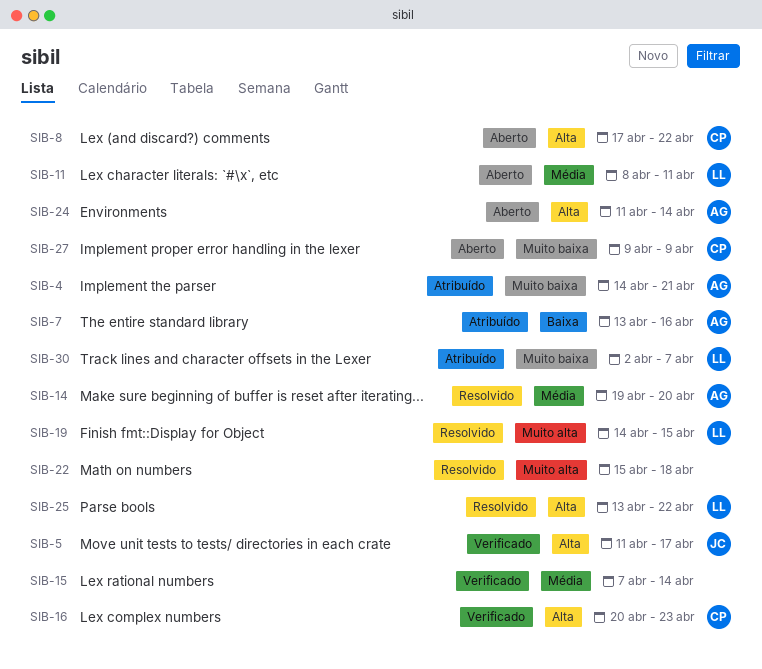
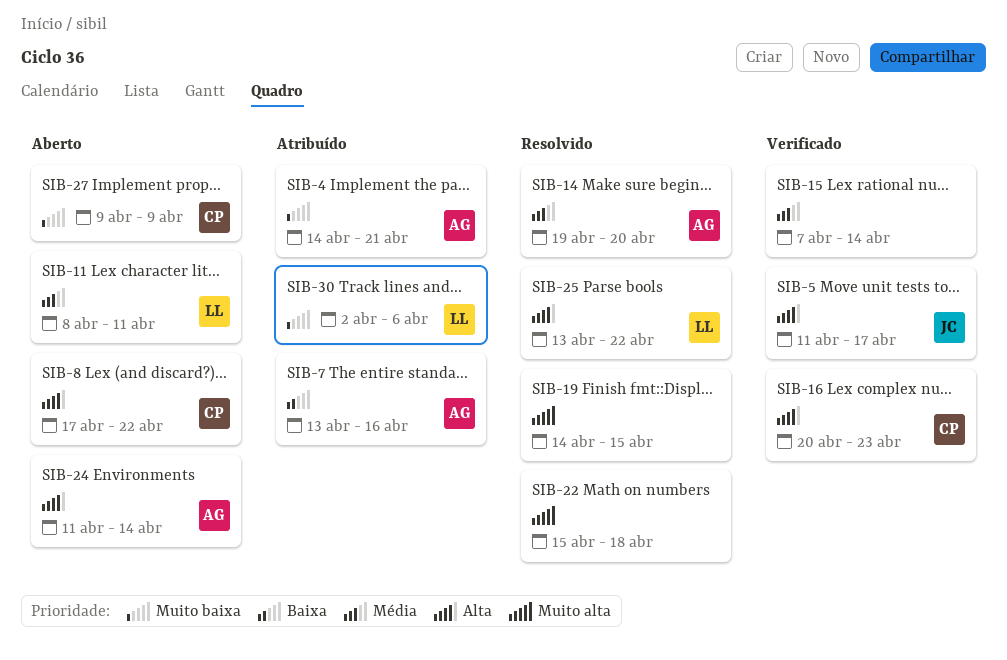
SIB-19, owner: LL -> none
SIB-30, due: Apr 7 -> Apr 6

